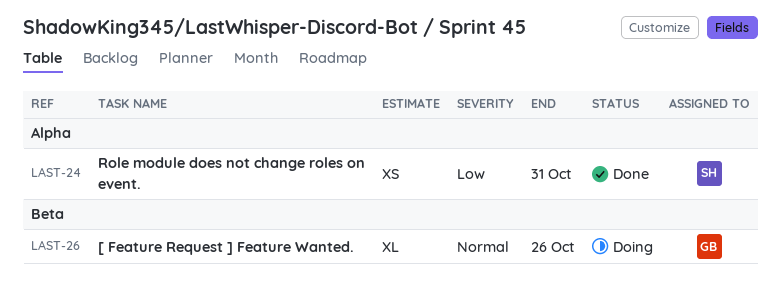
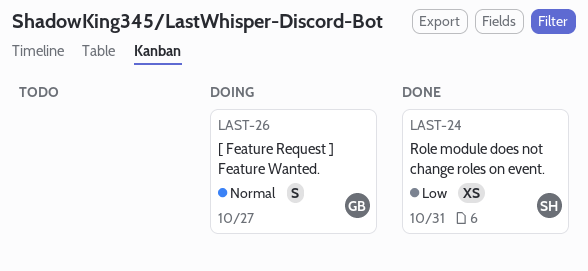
LAST-26, estimate: XL -> S
LAST-26, due: Oct 26 -> Oct 27

